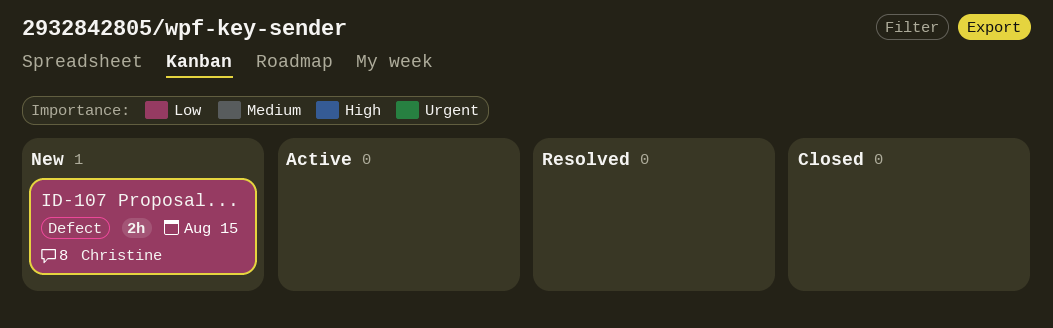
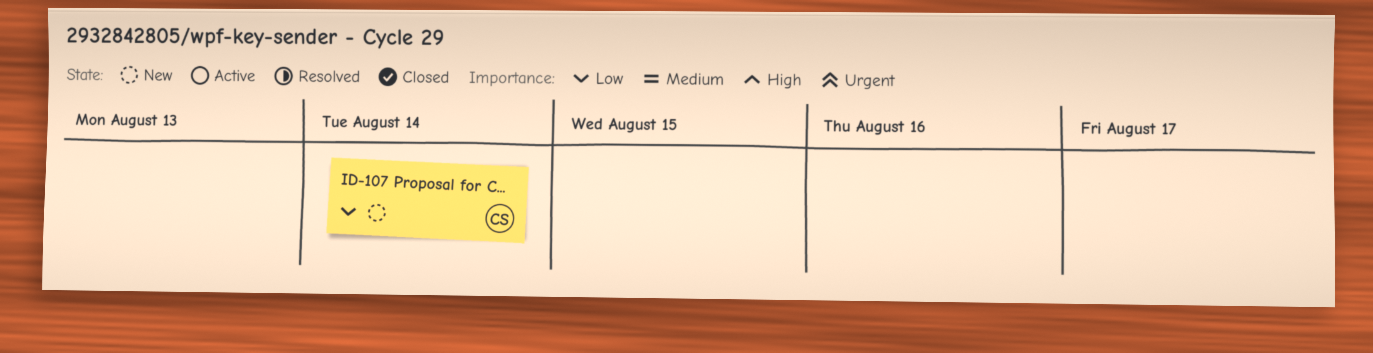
ID-107, due: Aug 15 -> Aug 14

